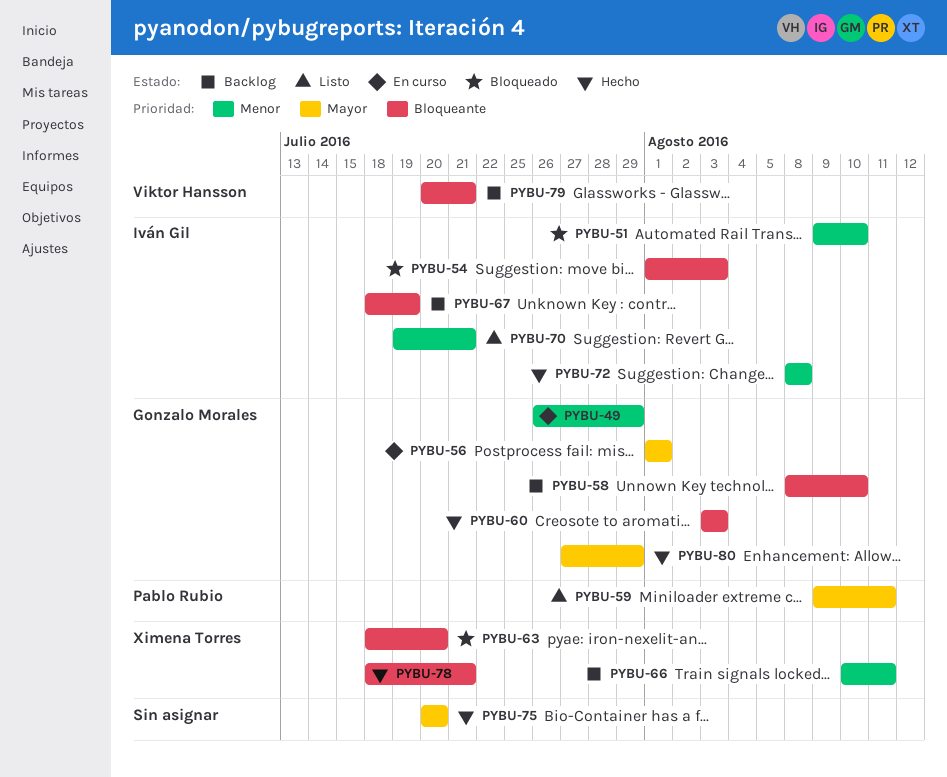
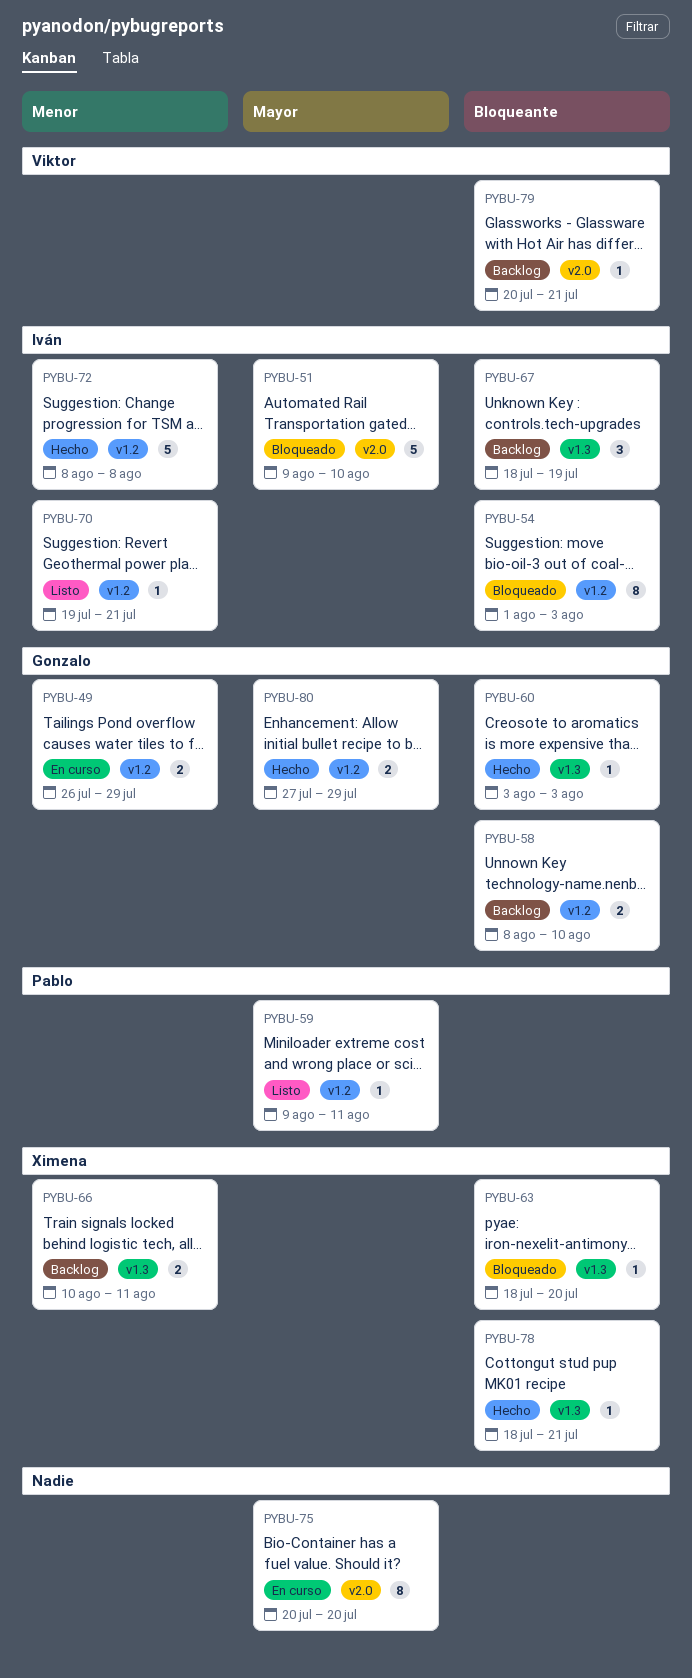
PYBU-51, priority: Menor -> Mayor
PYBU-56: present -> none
PYBU-75, status: Hecho -> En curso

